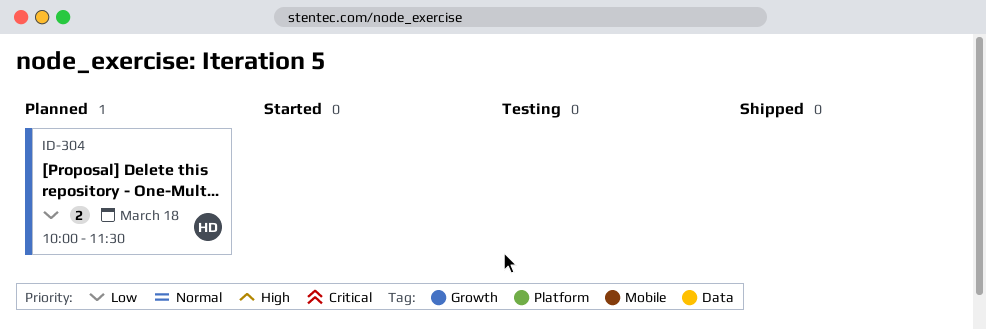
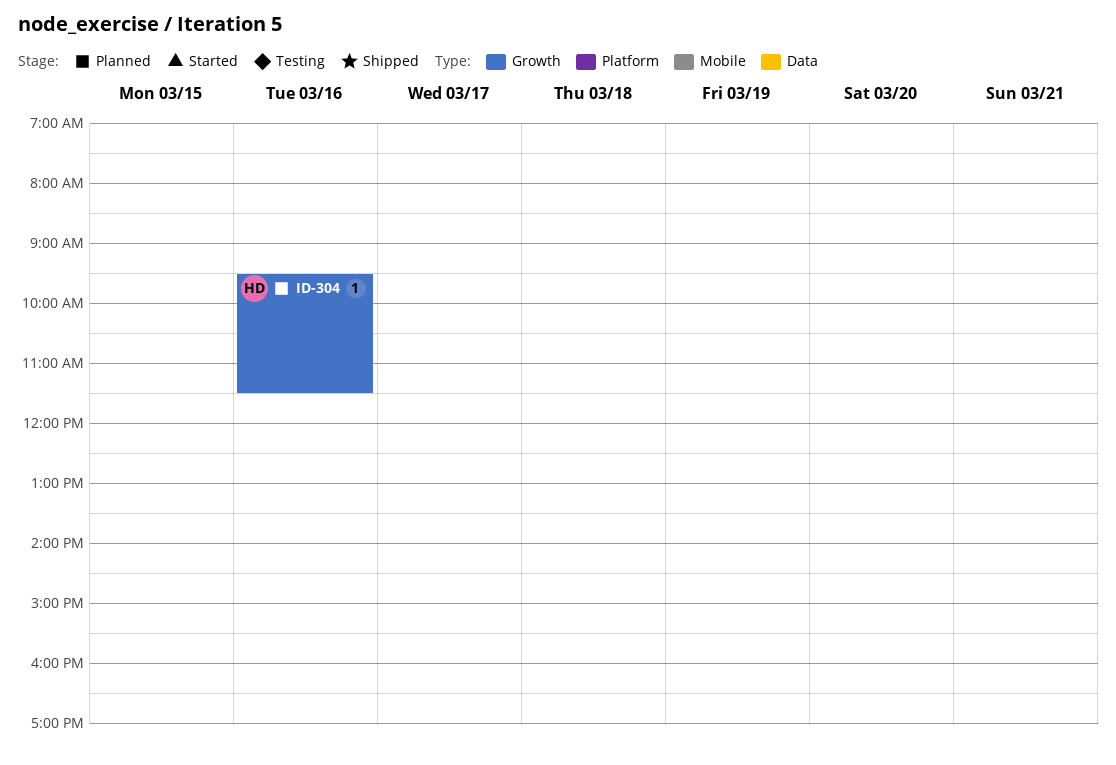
ID-304, estimate: 2 -> 1
ID-304, day: Mar 18 -> Mar 16
ID-304, begins: 10:00 -> 09:30

